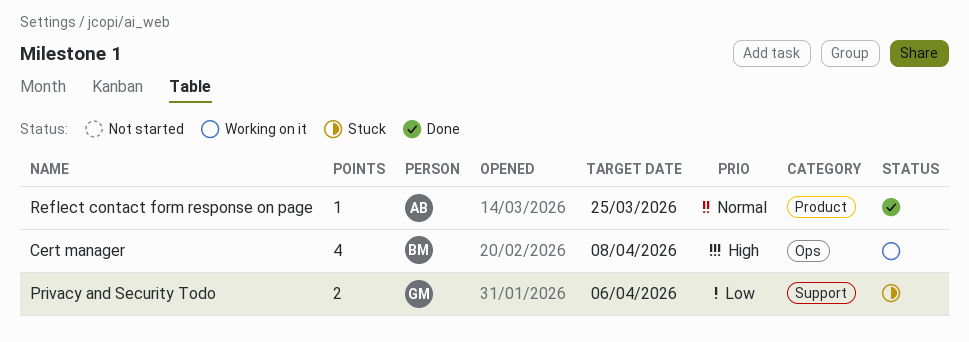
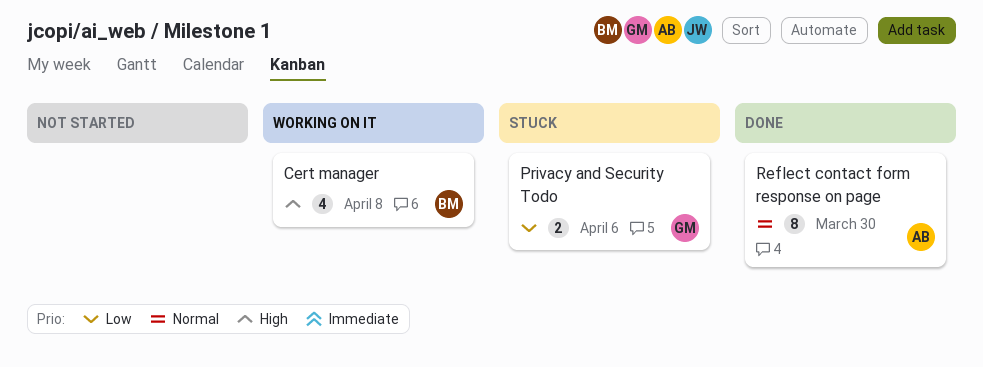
Reflect contact form response on page, estimate: 1 -> 8
Reflect contact form response on page, due: Mar 25 -> Mar 30

